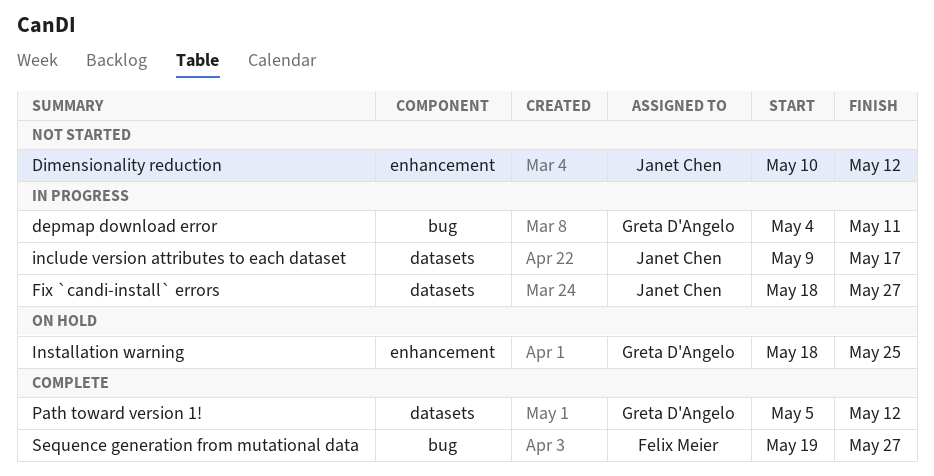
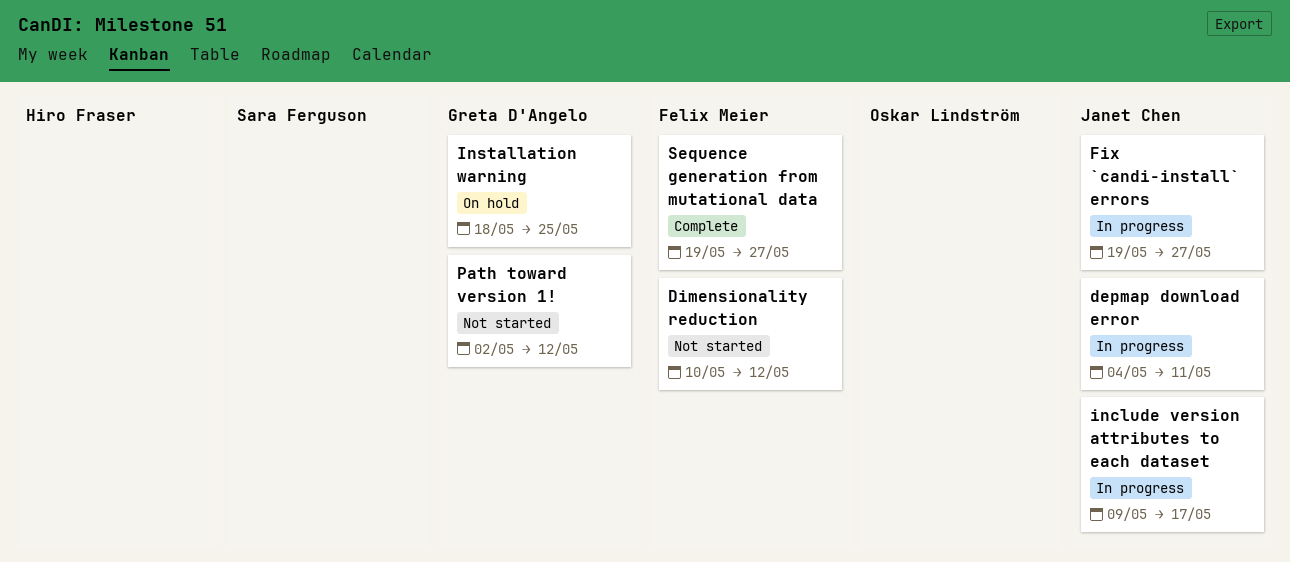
depmap download error, owner: Greta D'Angelo -> Janet Chen
Dimensionality reduction, owner: Janet Chen -> Felix Meier
Fix `candi-install` errors, start: May 18 -> May 19
Path toward version 1!, status: Complete -> Not started
Path toward version 1!, start: May 5 -> May 2

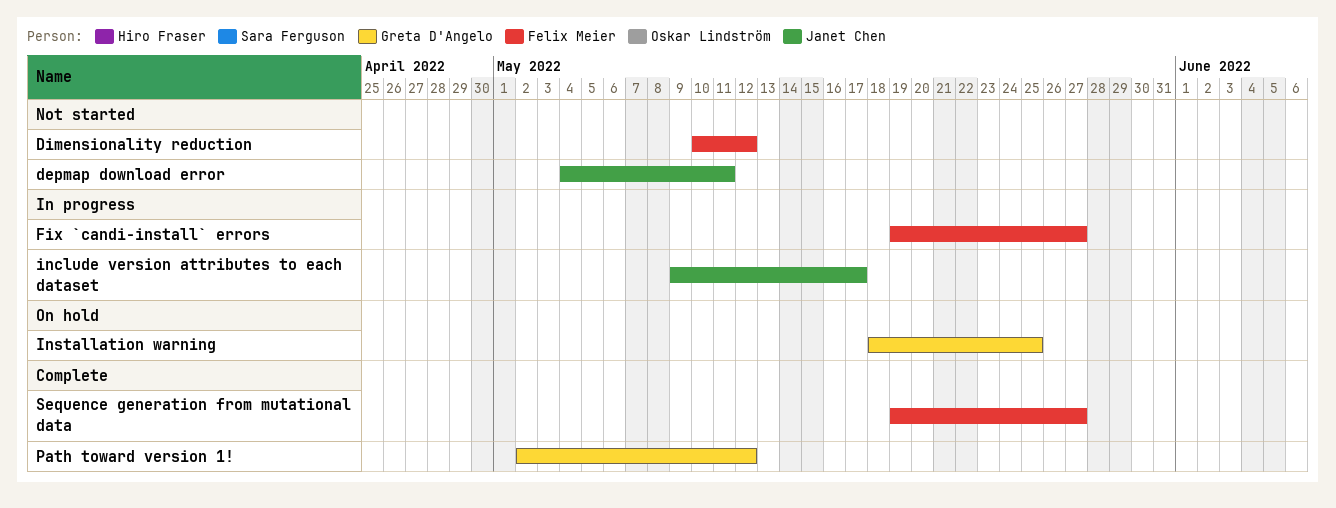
depmap download error, status: In progress -> Not started
Fix `candi-install` errors, owner: Janet Chen -> Felix Meier
Path toward version 1!, status: Not started -> Complete

